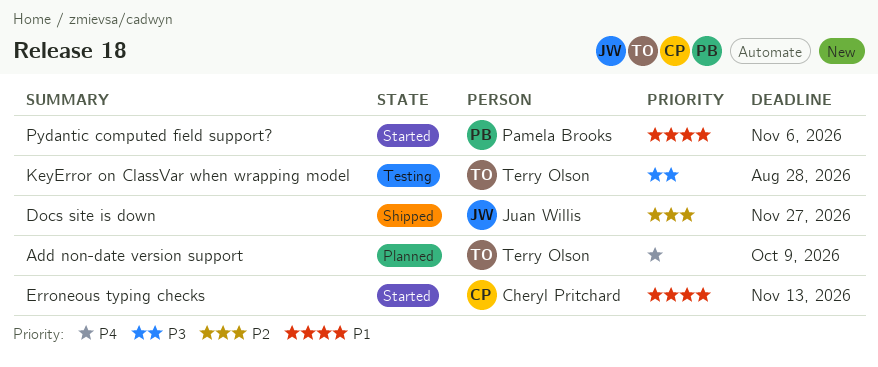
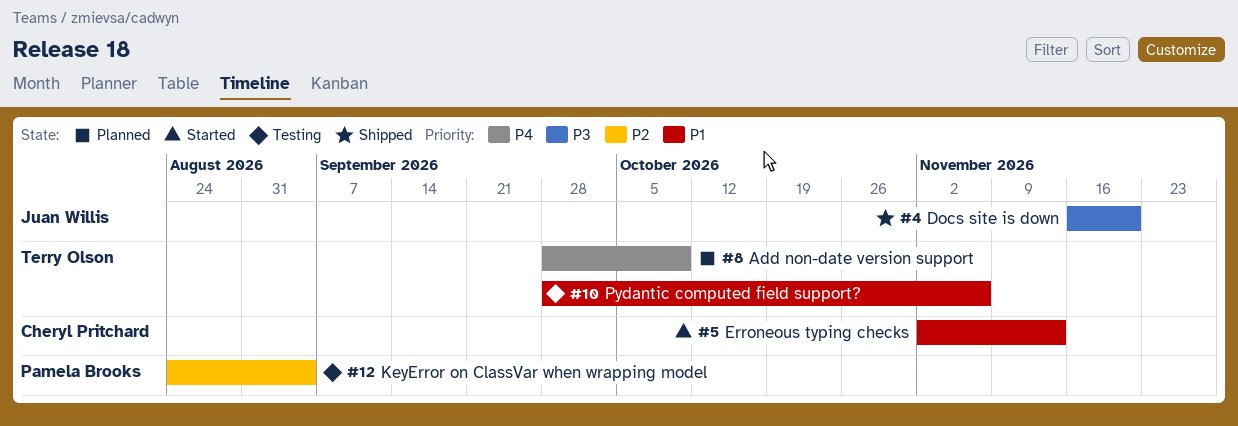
Docs site is down, priority: P2 -> P3
Docs site is down, due: Nov 27 -> Nov 20
KeyError on ClassVar when wrapping model, owner: Terry Olson -> Pamela Brooks
KeyError on ClassVar when wrapping model, priority: P3 -> P2
KeyError on ClassVar when wrapping model, due: Aug 28 -> Sep 4
Pydantic computed field support?, status: Started -> Testing
Pydantic computed field support?, owner: Pamela Brooks -> Terry Olson

